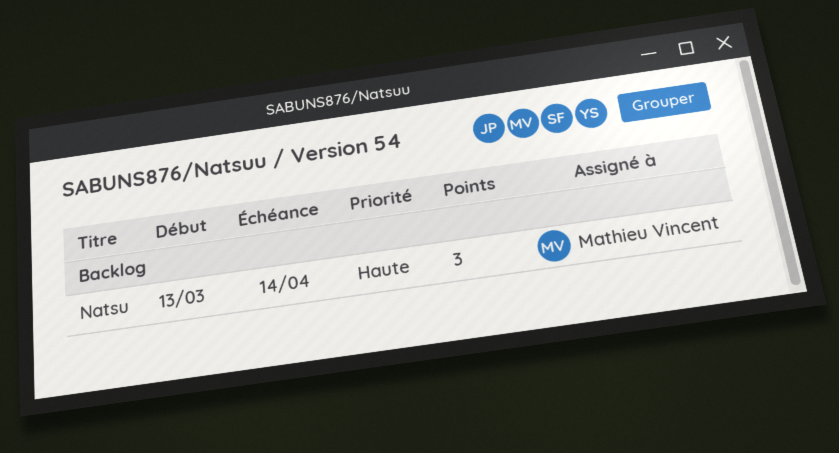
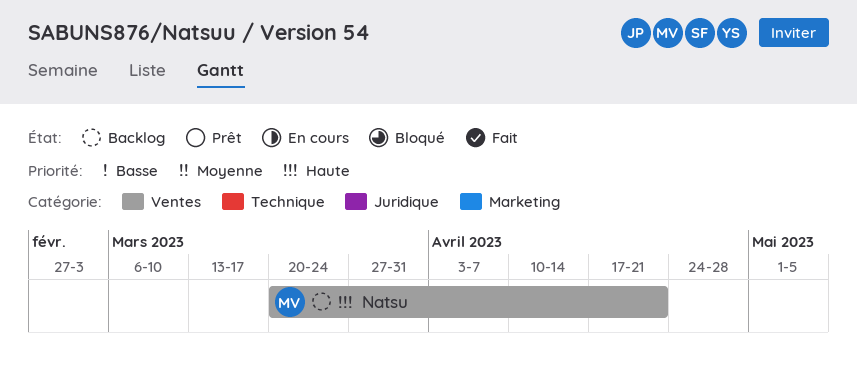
Natsu, start: Mar 13 -> Mar 20
Natsu, due: Apr 14 -> Apr 21

